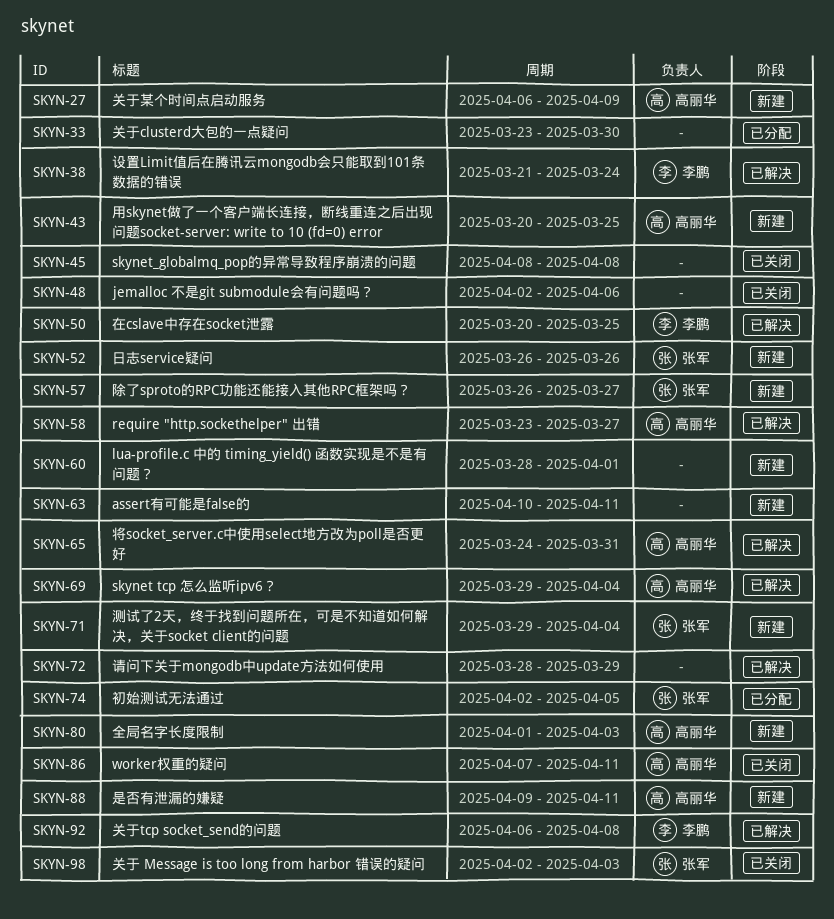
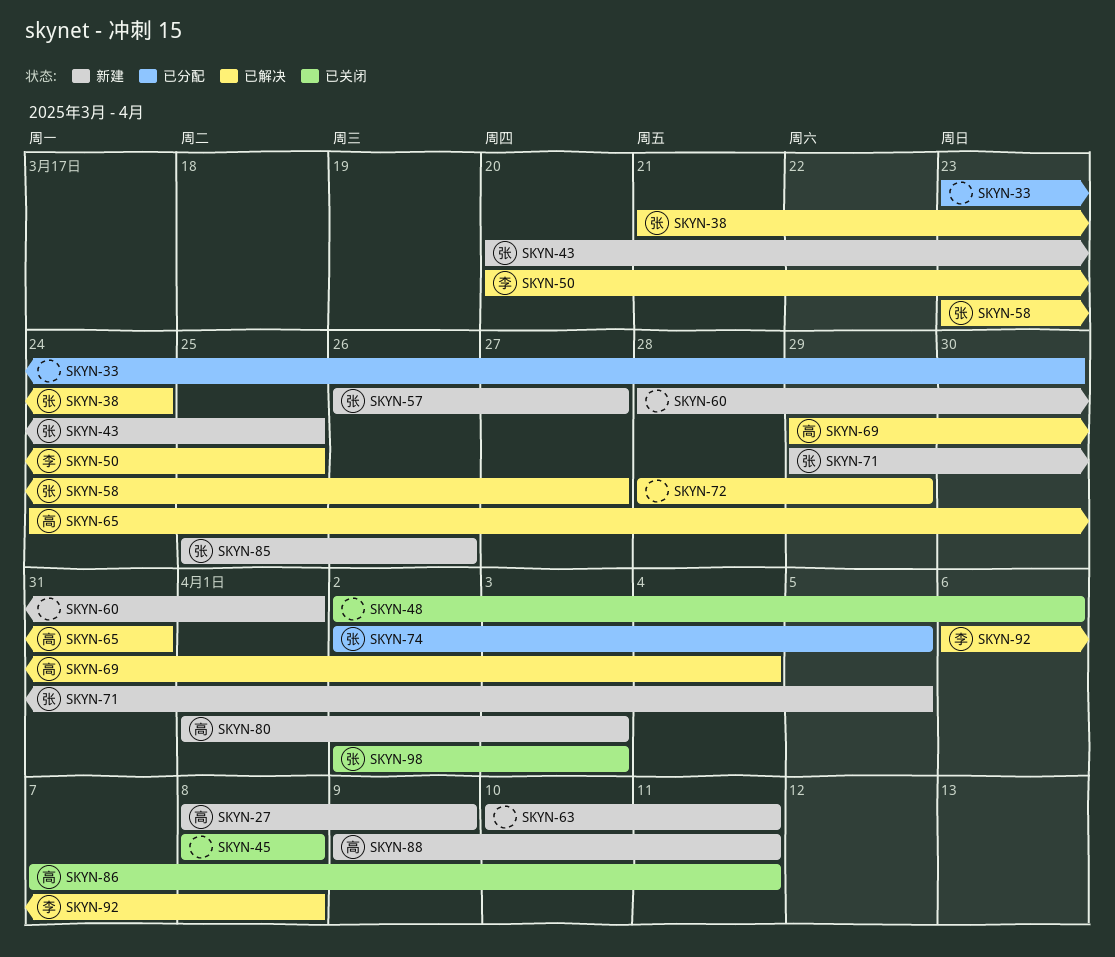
SKYN-27, start: Apr 6 -> Apr 8
SKYN-38, owner: 李鹏 -> 张军
SKYN-43, owner: 高丽华 -> 张军
SKYN-52: present -> none
SKYN-58, owner: 高丽华 -> 张军
SKYN-71, due: Apr 4 -> Apr 5
SKYN-85: none -> present

